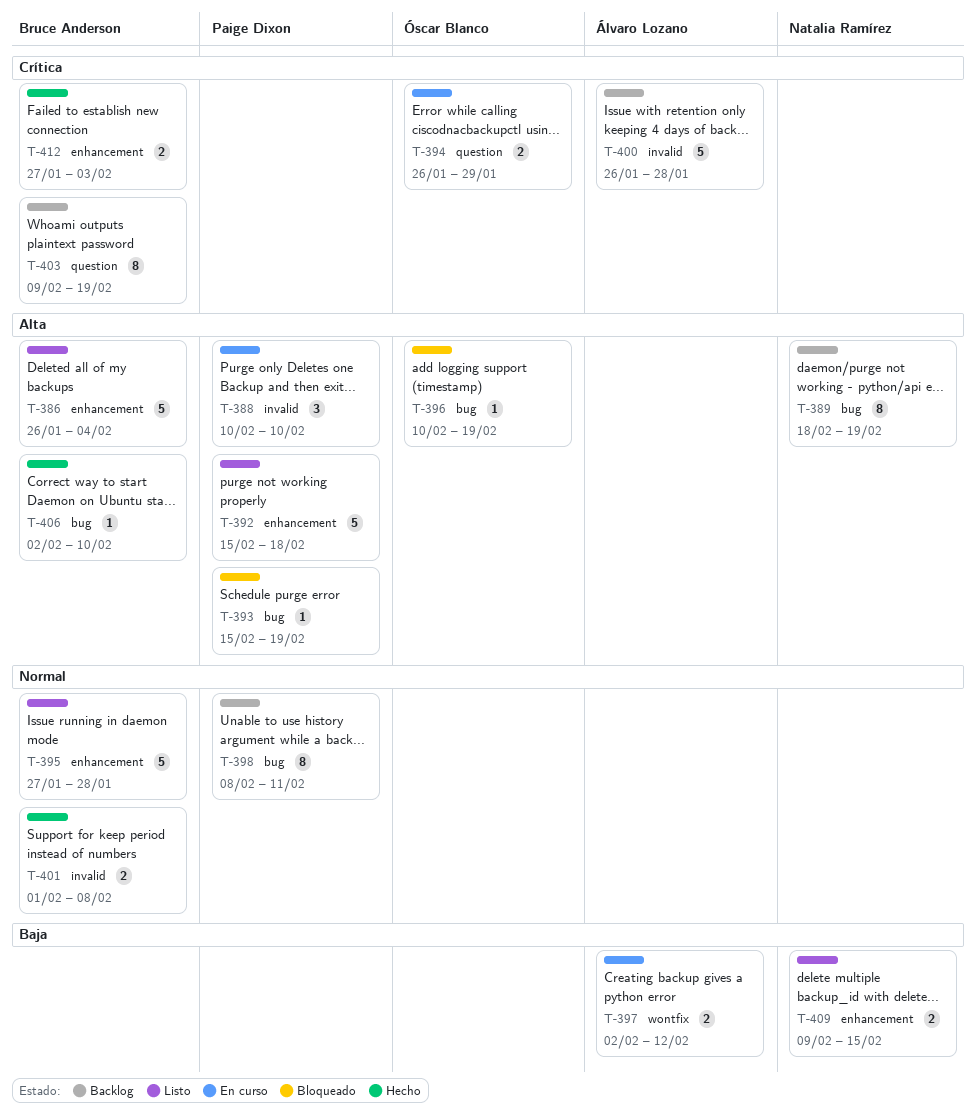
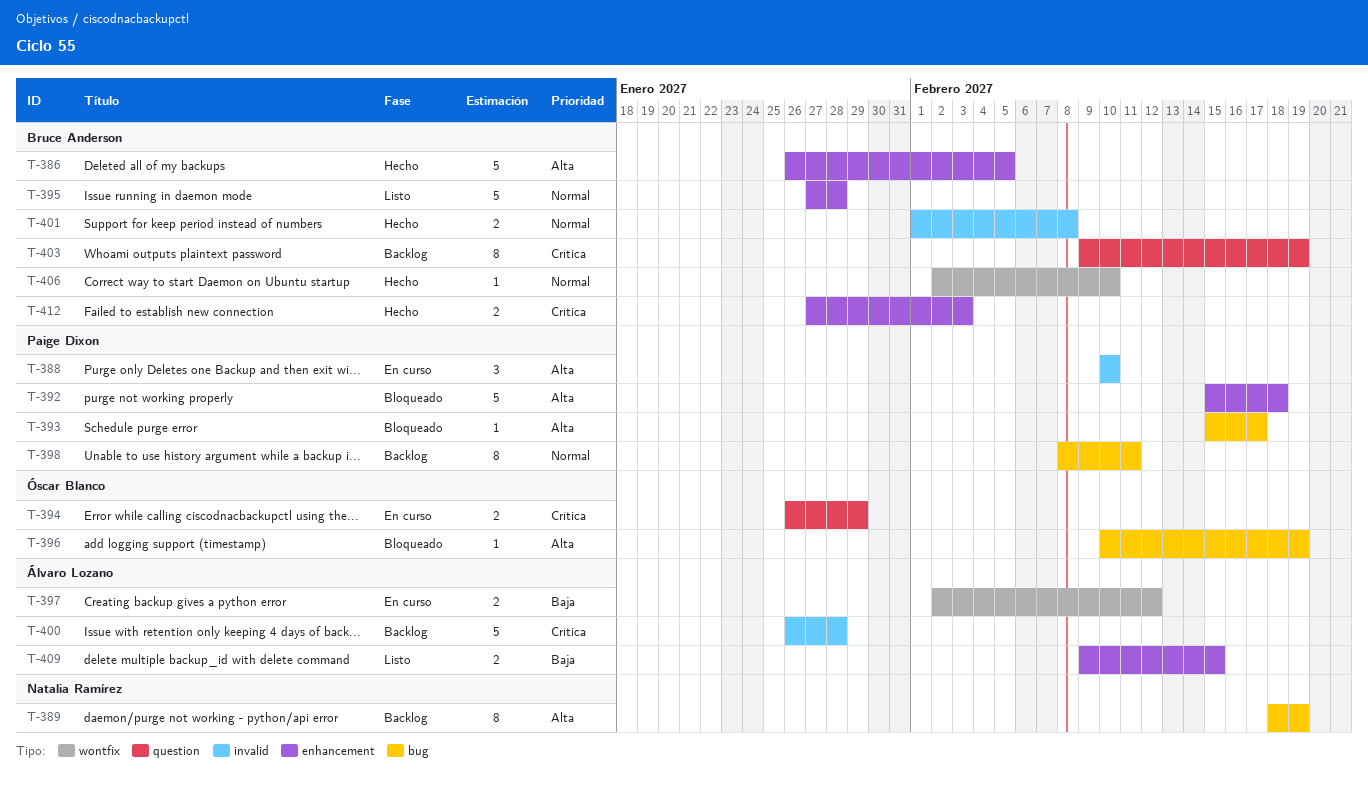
T-386, status: Listo -> Hecho
T-386, due: Feb 4 -> Feb 5
T-392, status: Listo -> Bloqueado
T-393, due: Feb 19 -> Feb 17
T-406, priority: Alta -> Normal
T-406, label: bug -> wontfix
T-409, owner: Natalia Ramírez -> Álvaro Lozano

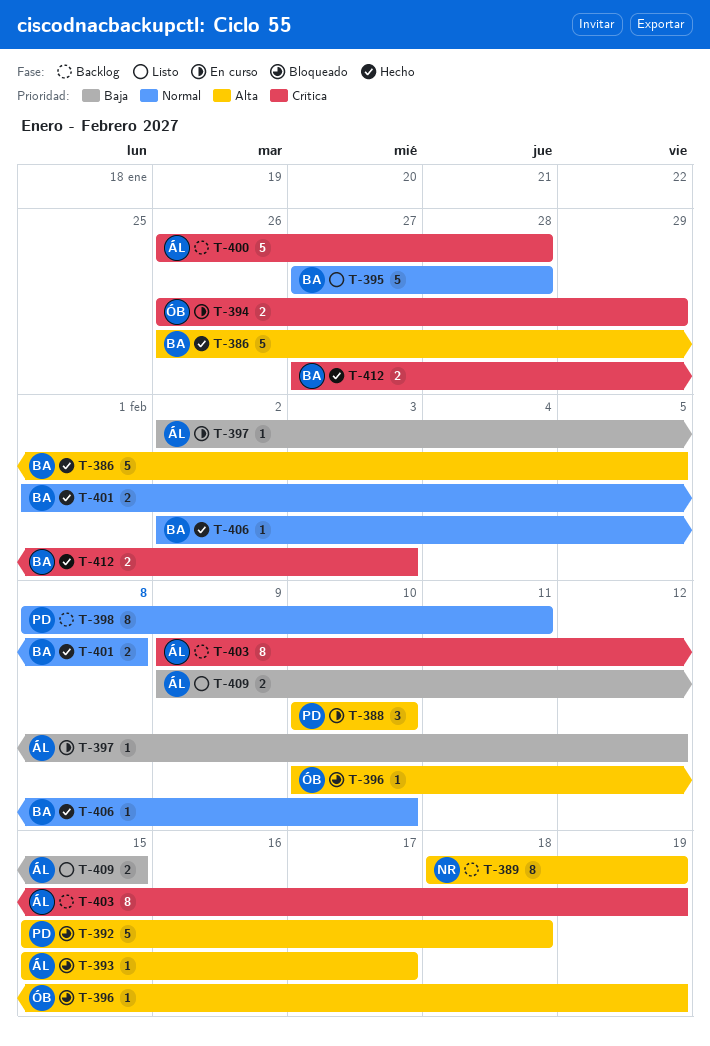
T-393, owner: Paige Dixon -> Álvaro Lozano
T-397, estimate: 2 -> 1
T-403, owner: Bruce Anderson -> Álvaro Lozano

